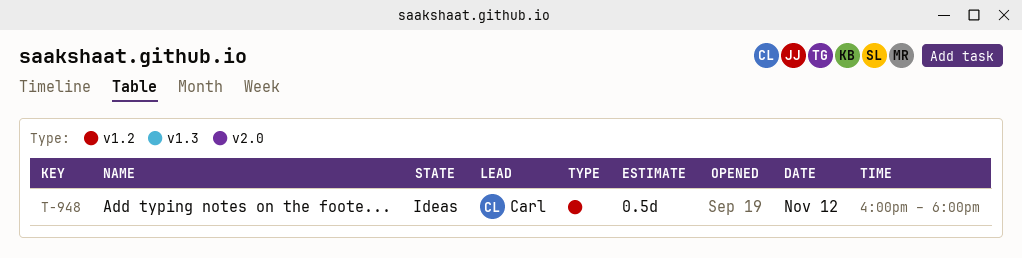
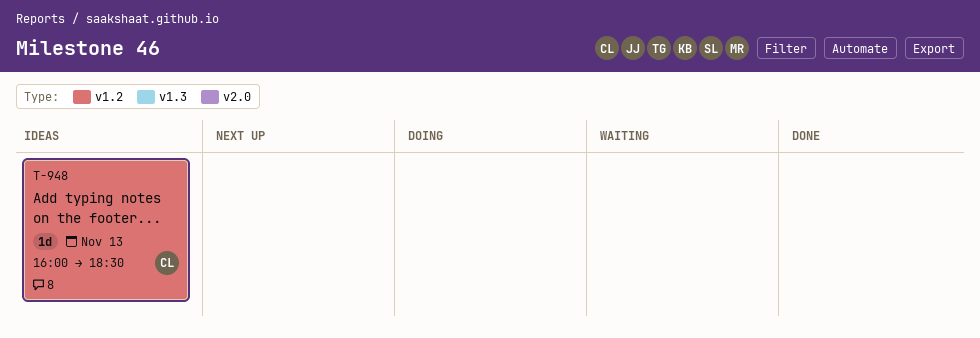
T-948, estimate: 0.5d -> 1d
T-948, day: Nov 12 -> Nov 13
T-948, ends: 18:00 -> 18:30

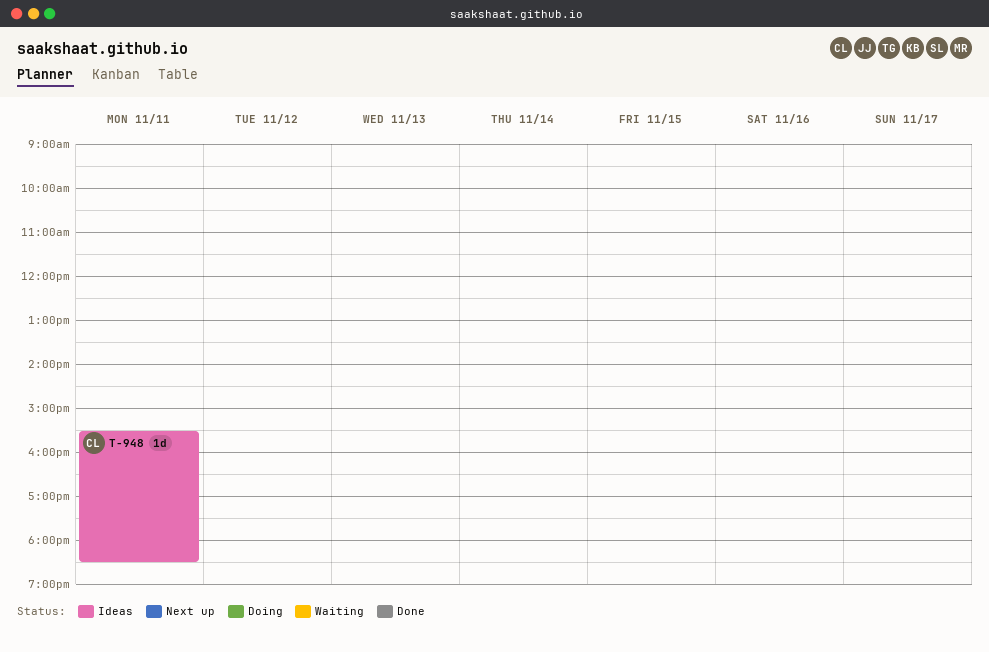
T-948, day: Nov 13 -> Nov 11
T-948, begins: 16:00 -> 15:30

